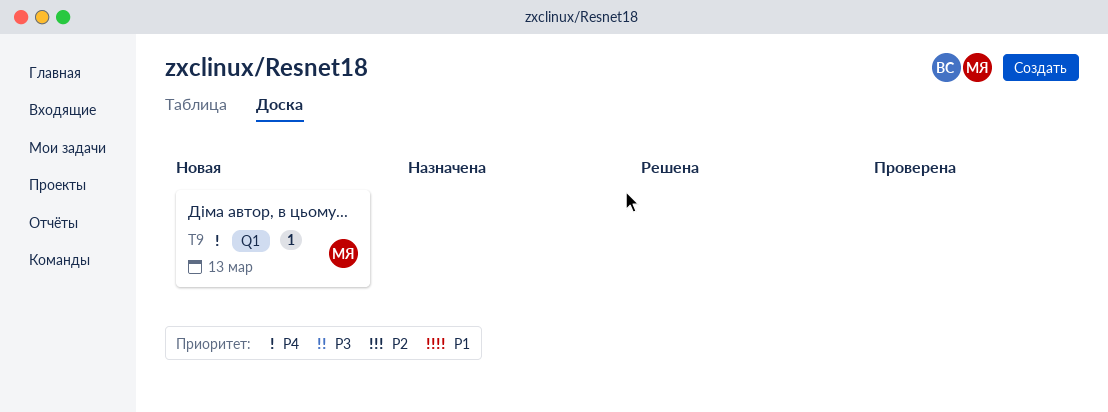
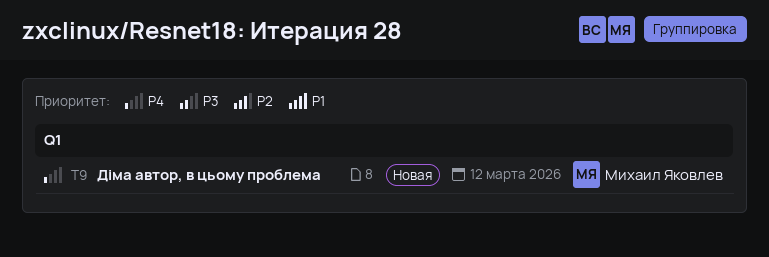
T9, due: Mar 13 -> Mar 12

